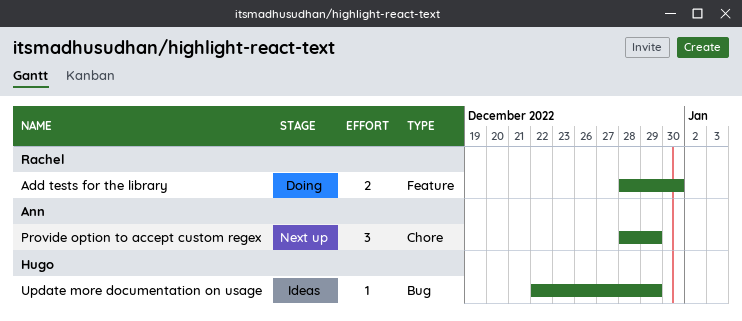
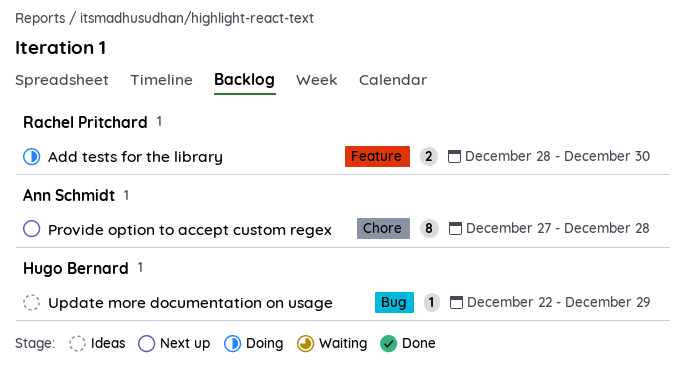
Provide option to accept custom regex, estimate: 3 -> 8
Provide option to accept custom regex, start: Dec 28 -> Dec 27
Provide option to accept custom regex, due: Dec 29 -> Dec 28

